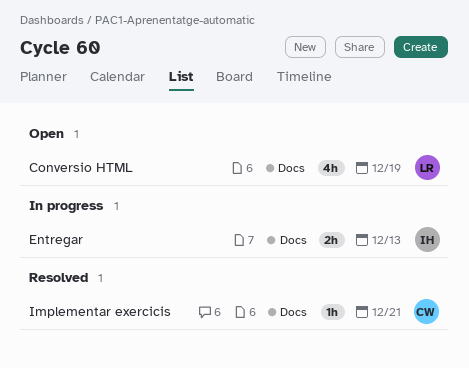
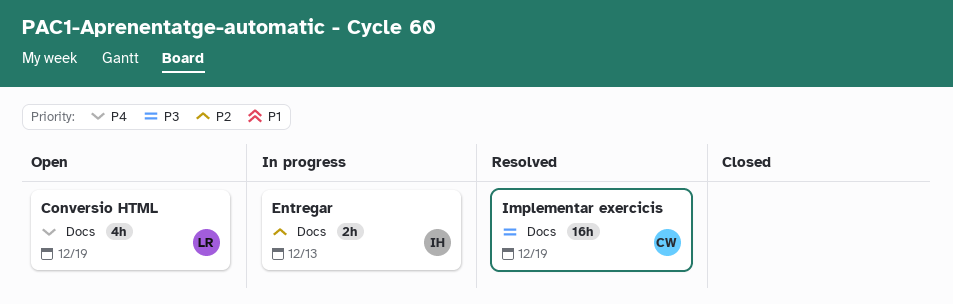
Implementar exercicis, estimate: 1h -> 16h
Implementar exercicis, due: Dec 21 -> Dec 19

